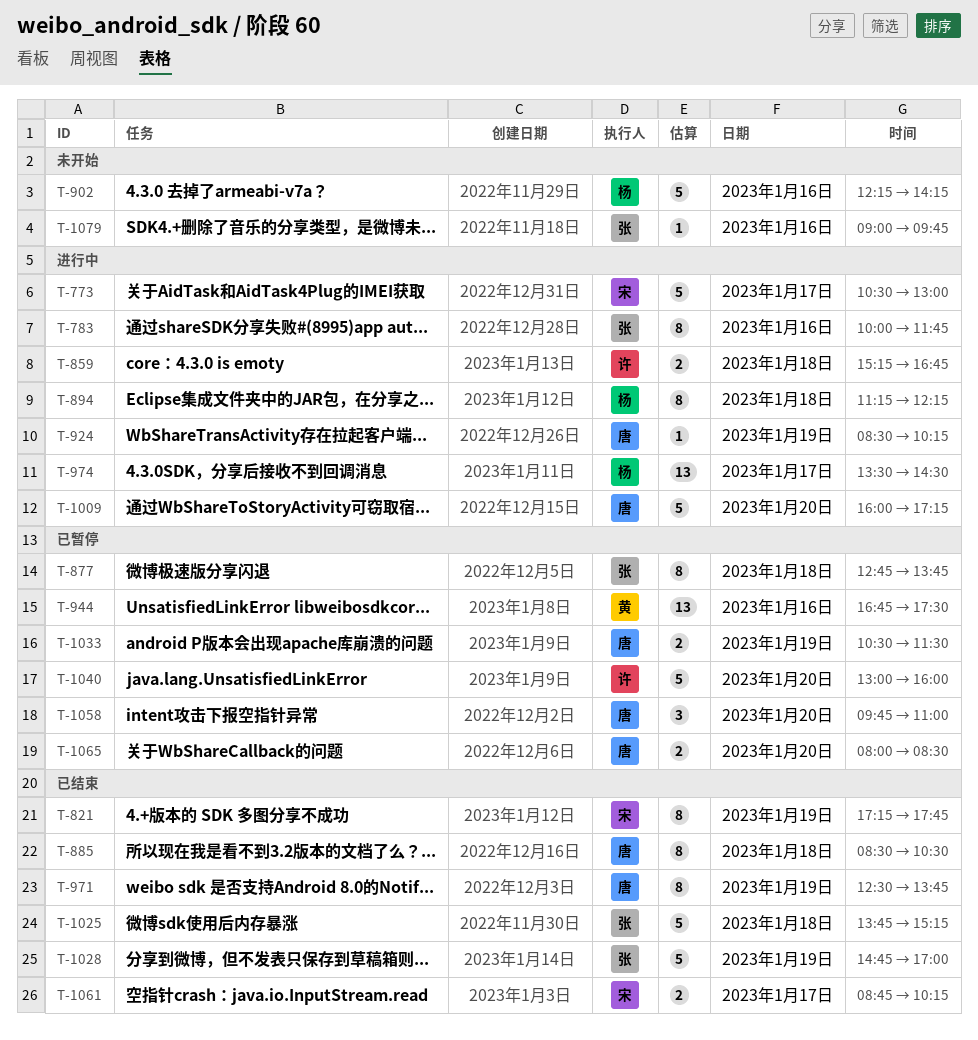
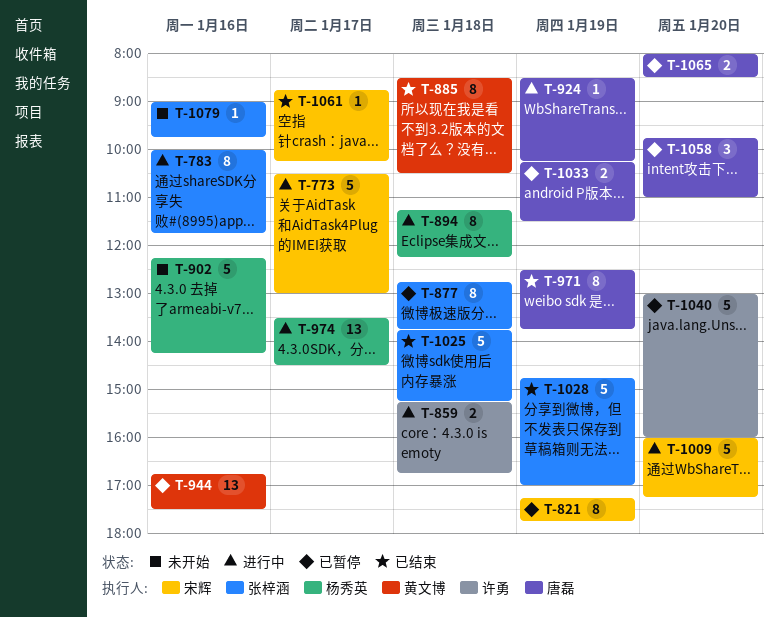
T-821, status: 已结束 -> 已暂停
T-885, owner: 唐磊 -> 黄文博
T-1009, owner: 唐磊 -> 宋辉
T-1033, begins: 10:30 -> 10:15
T-1061, estimate: 2 -> 1

